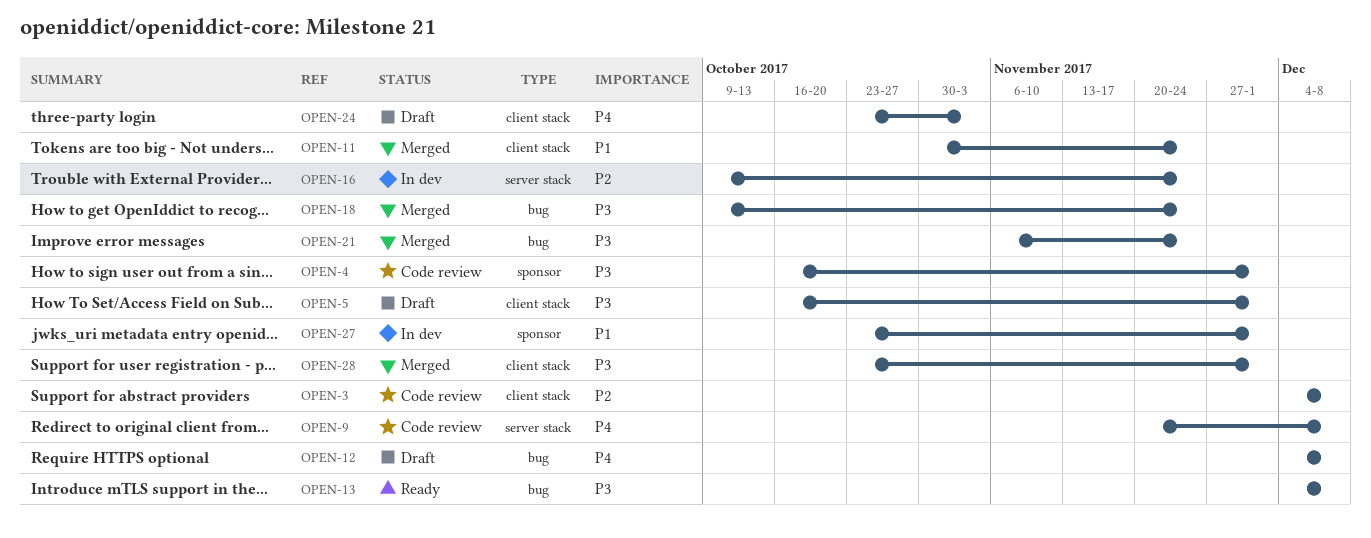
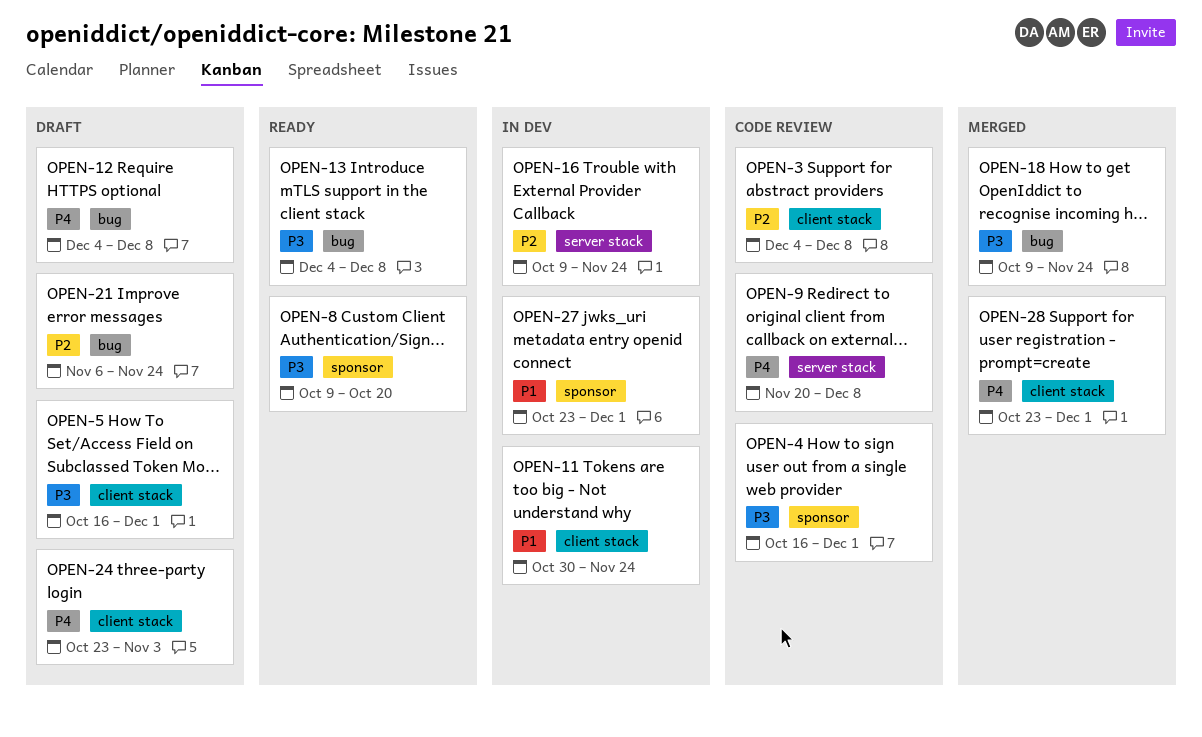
OPEN-8: none -> present
OPEN-11, status: Merged -> In dev
OPEN-21, status: Merged -> Draft
OPEN-21, priority: P3 -> P2
OPEN-28, priority: P3 -> P4

